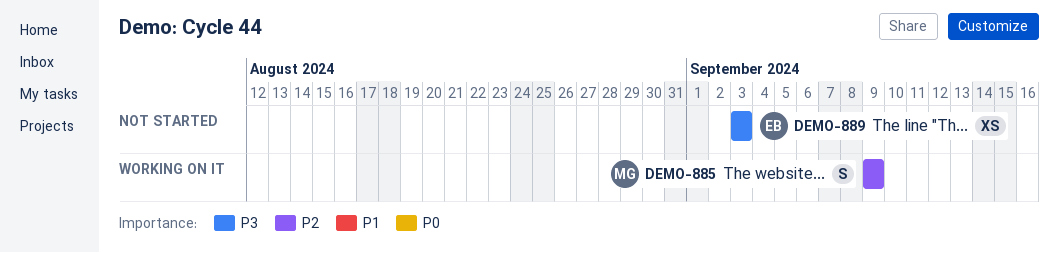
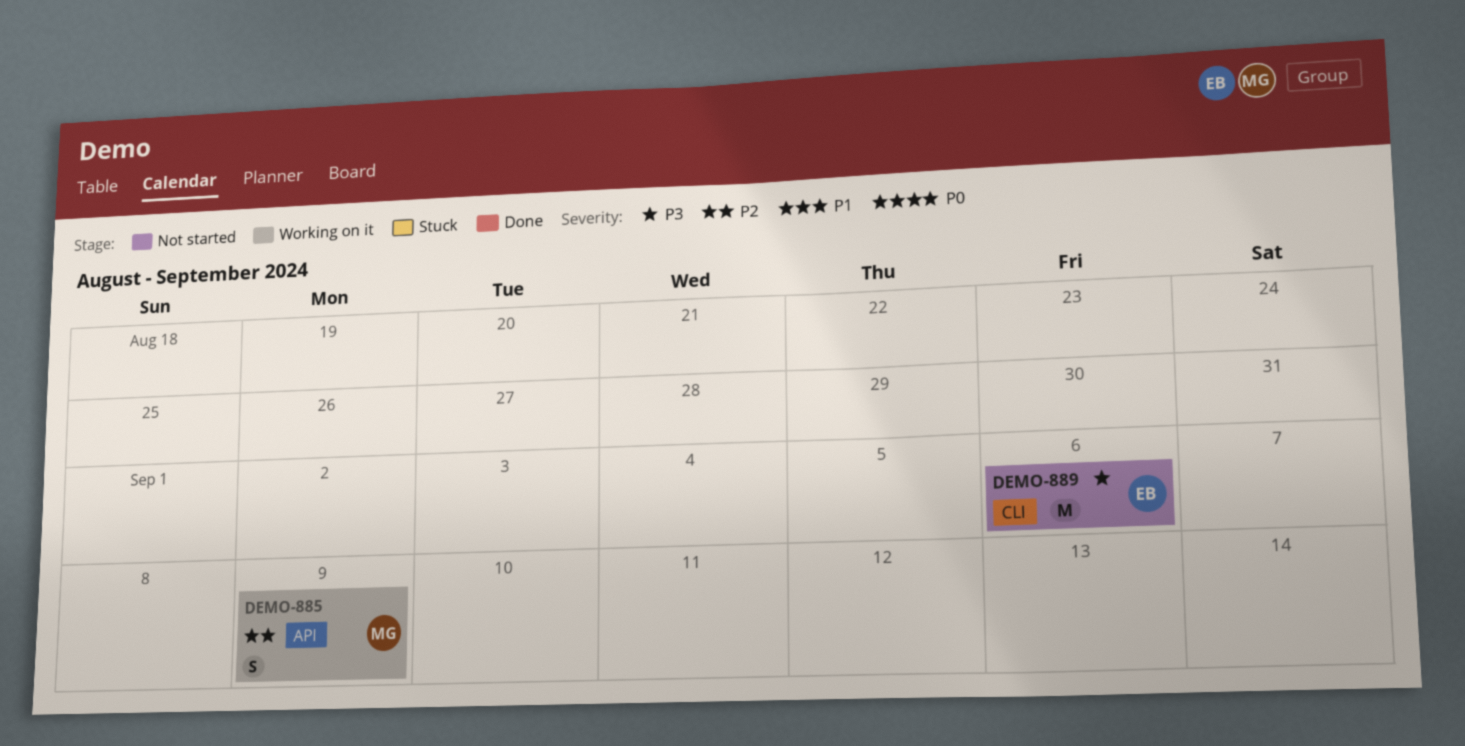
DEMO-889, estimate: XS -> M
DEMO-889, due: Sep 3 -> Sep 6

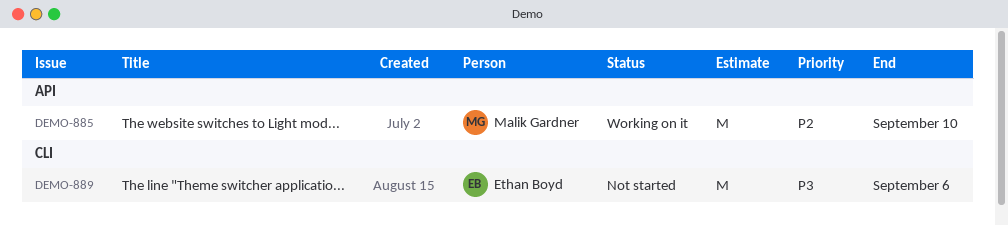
DEMO-885, estimate: S -> M
DEMO-885, due: Sep 9 -> Sep 10

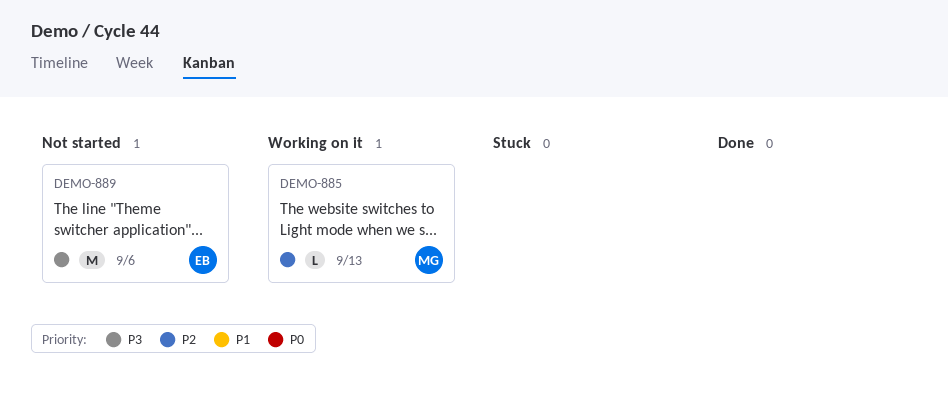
DEMO-885, estimate: M -> L
DEMO-885, due: Sep 10 -> Sep 13

